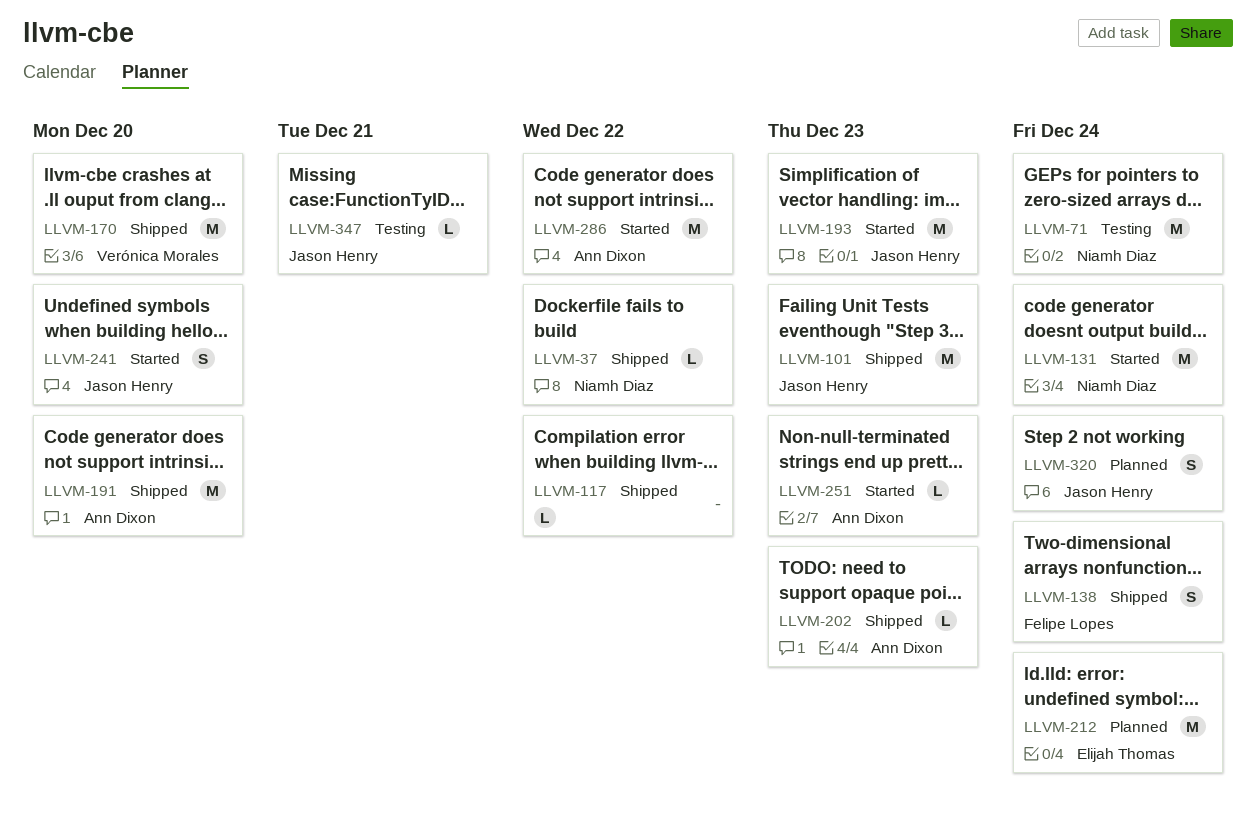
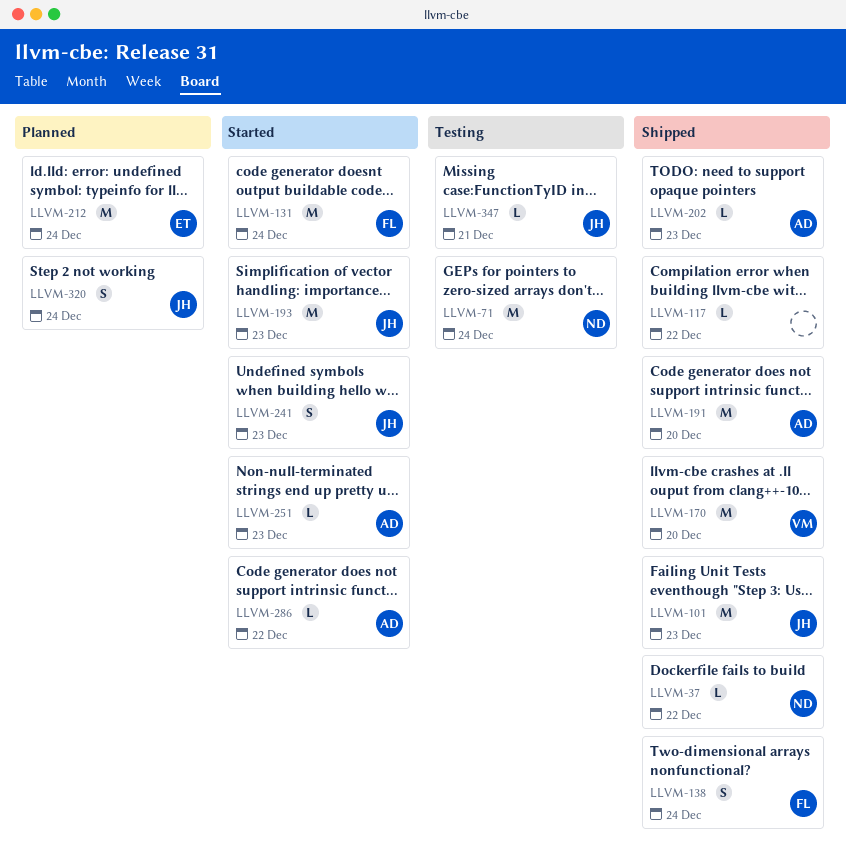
LLVM-131, owner: Niamh Diaz -> Felipe Lopes
LLVM-241, due: Dec 20 -> Dec 23
LLVM-286, estimate: M -> L

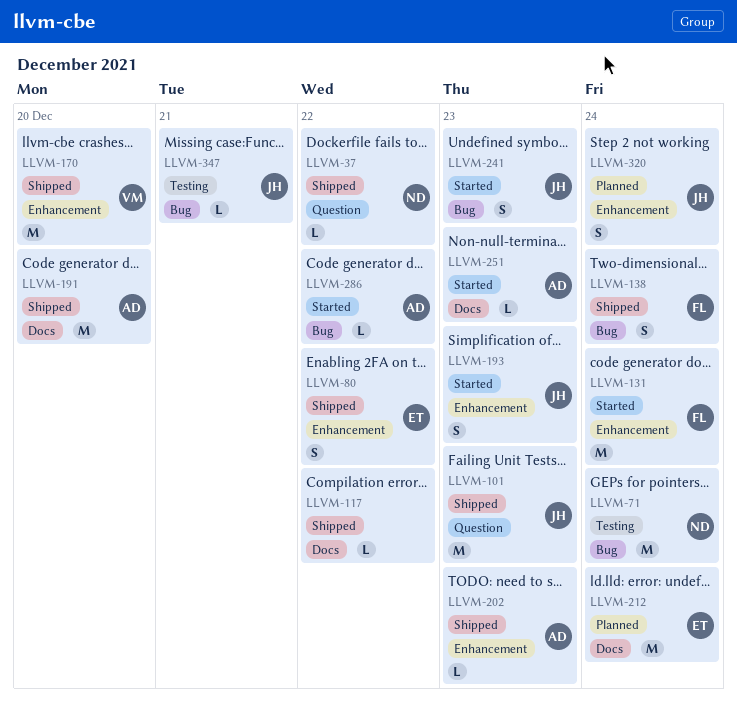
LLVM-80: none -> present
LLVM-193, estimate: M -> S

